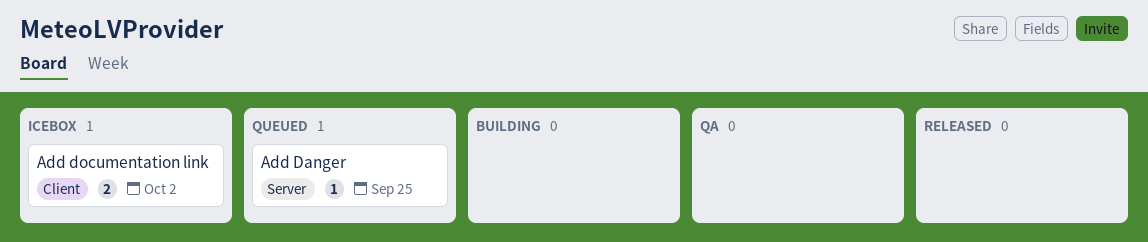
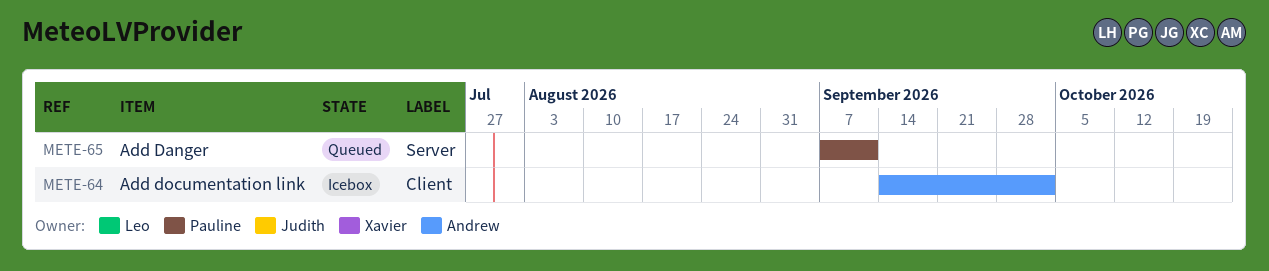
Add Danger, due: Sep 25 -> Sep 11

